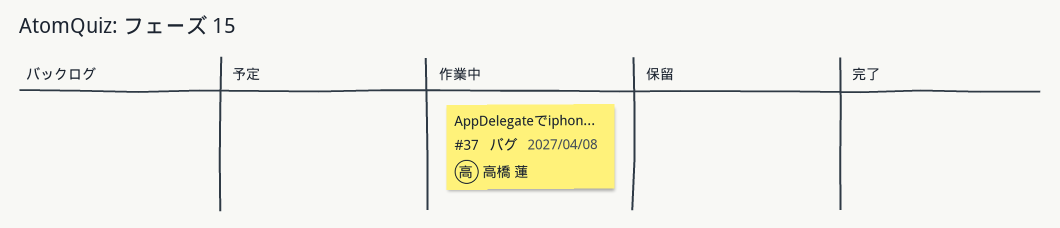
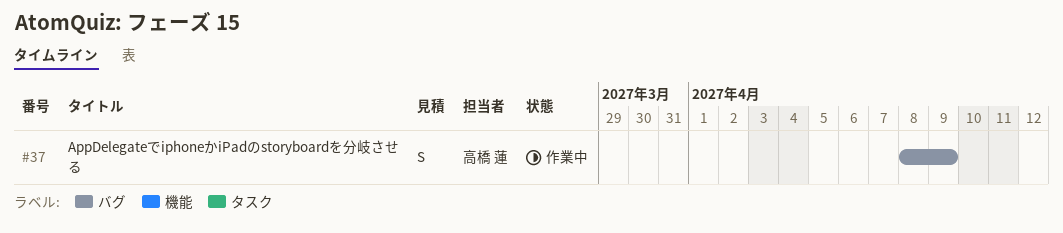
#37, due: Apr 8 -> Apr 9

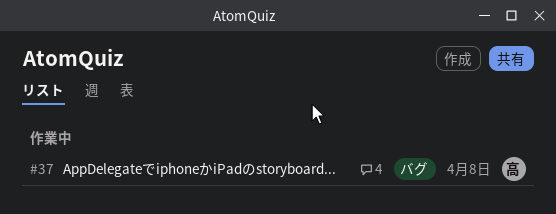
#37, due: Apr 9 -> Apr 8

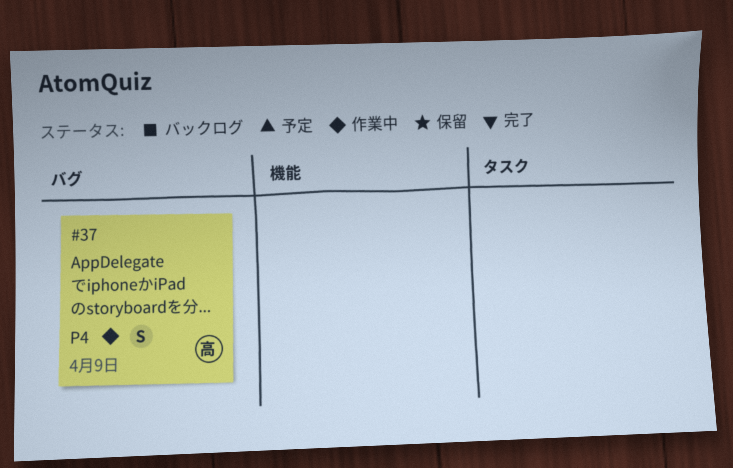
#37, due: Apr 8 -> Apr 9

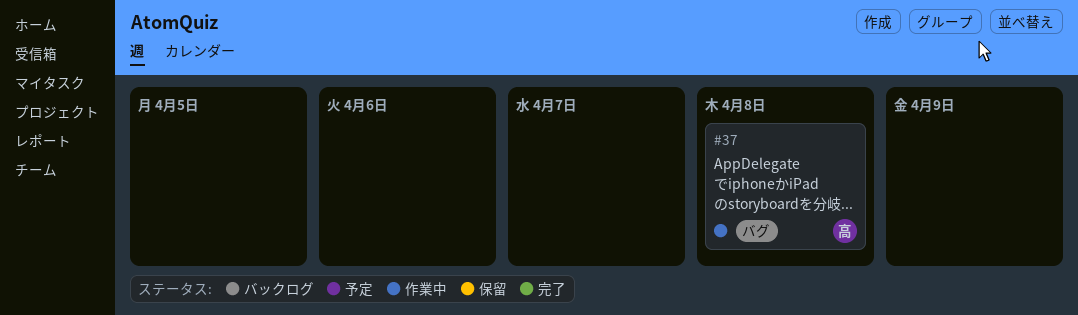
#37, due: Apr 9 -> Apr 8

